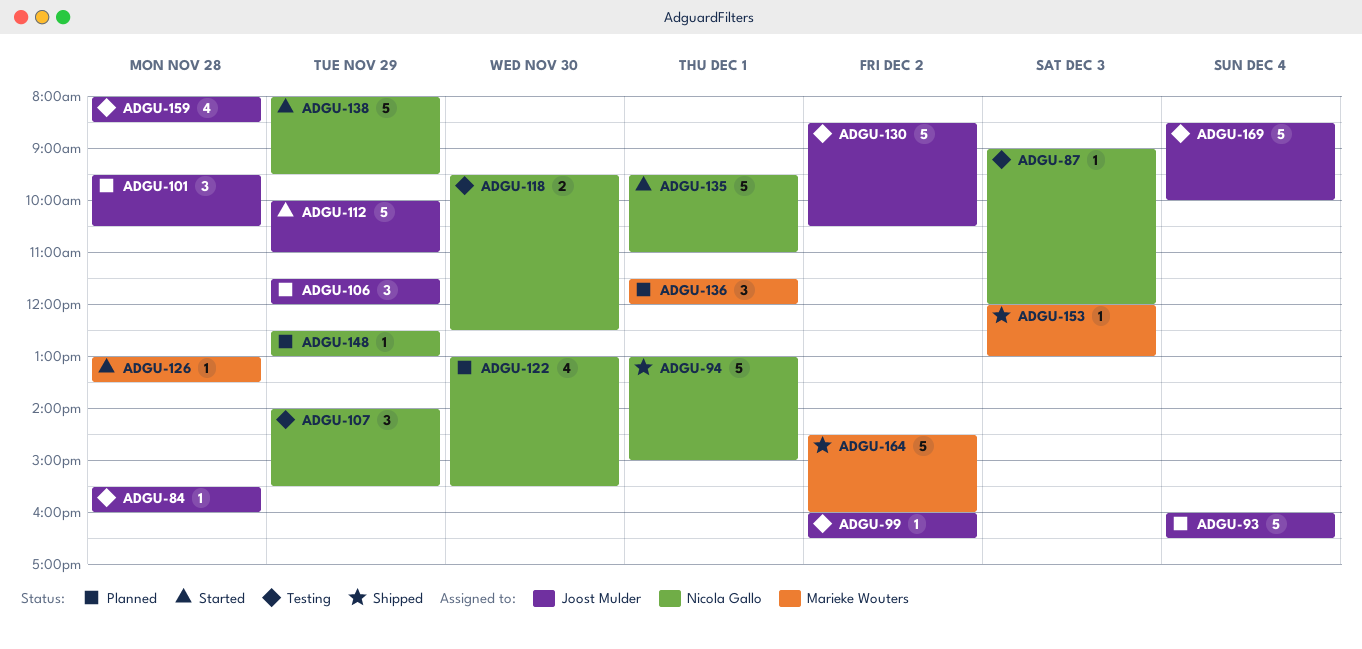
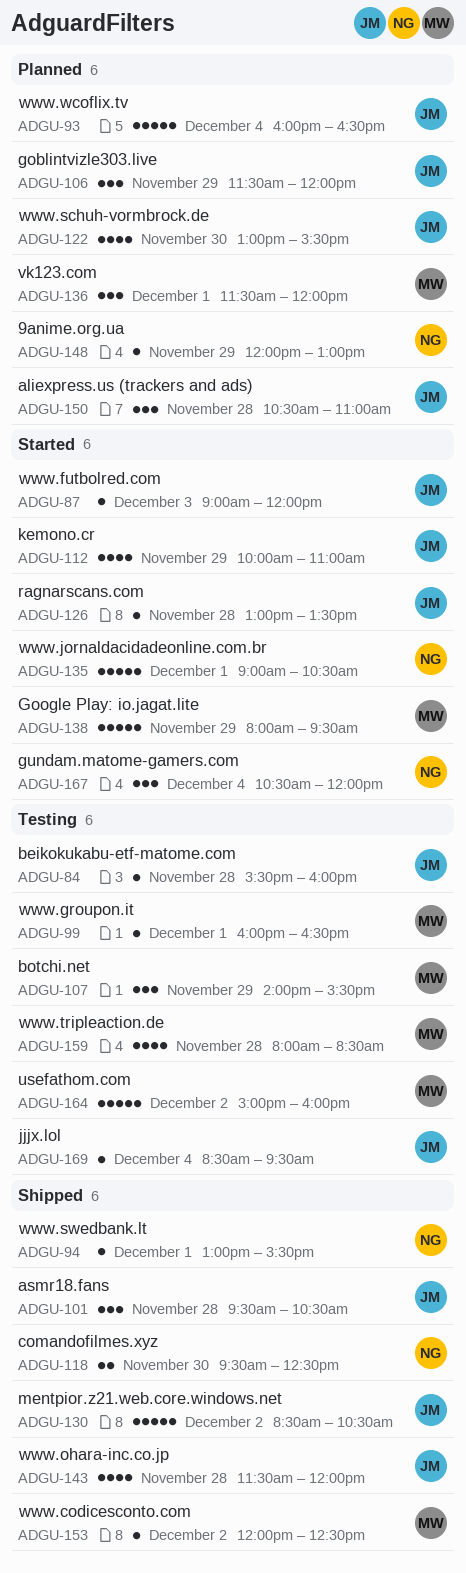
ADGU-87, status: Testing -> Started
ADGU-87, owner: Nicola Gallo -> Joost Mulder
ADGU-94, estimate: 5 -> 1
ADGU-94, ends: 15:00 -> 15:30
ADGU-99, owner: Joost Mulder -> Marieke Wouters
ADGU-99, day: Dec 2 -> Dec 1
ADGU-101, status: Planned -> Shipped
ADGU-107, owner: Nicola Gallo -> Marieke Wouters
ADGU-112, estimate: 5 -> 4
ADGU-118, status: Testing -> Shipped
ADGU-122, owner: Nicola Gallo -> Joost Mulder
ADGU-126, owner: Marieke Wouters -> Joost Mulder
ADGU-130, status: Testing -> Shipped
ADGU-135, begins: 09:30 -> 09:00
ADGU-135, ends: 11:00 -> 10:30
ADGU-138, owner: Nicola Gallo -> Marieke Wouters
ADGU-143: none -> present
ADGU-148, begins: 12:30 -> 12:00
ADGU-150: none -> present
ADGU-153, day: Dec 3 -> Dec 2
ADGU-153, ends: 13:00 -> 12:30
ADGU-159, owner: Joost Mulder -> Marieke Wouters
ADGU-164, status: Shipped -> Testing
ADGU-164, begins: 14:30 -> 15:00
ADGU-167: none -> present
ADGU-169, estimate: 5 -> 1
ADGU-169, ends: 10:00 -> 09:30

